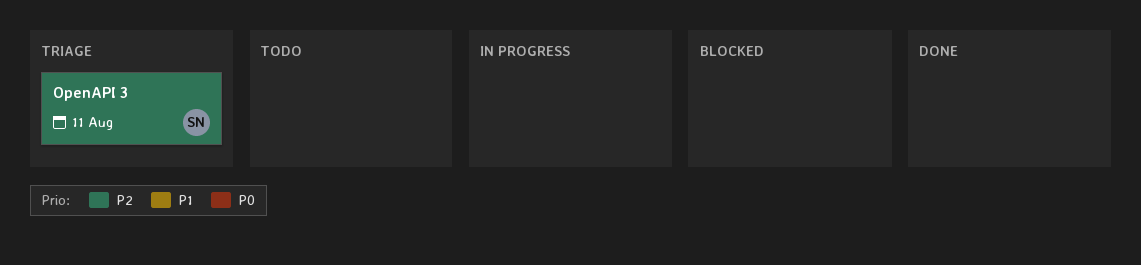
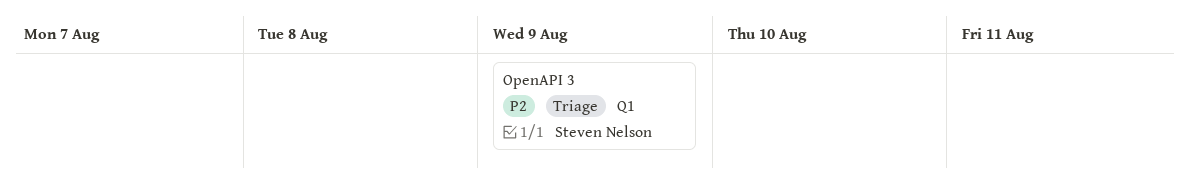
OpenAPI 3, due: Aug 11 -> Aug 9

